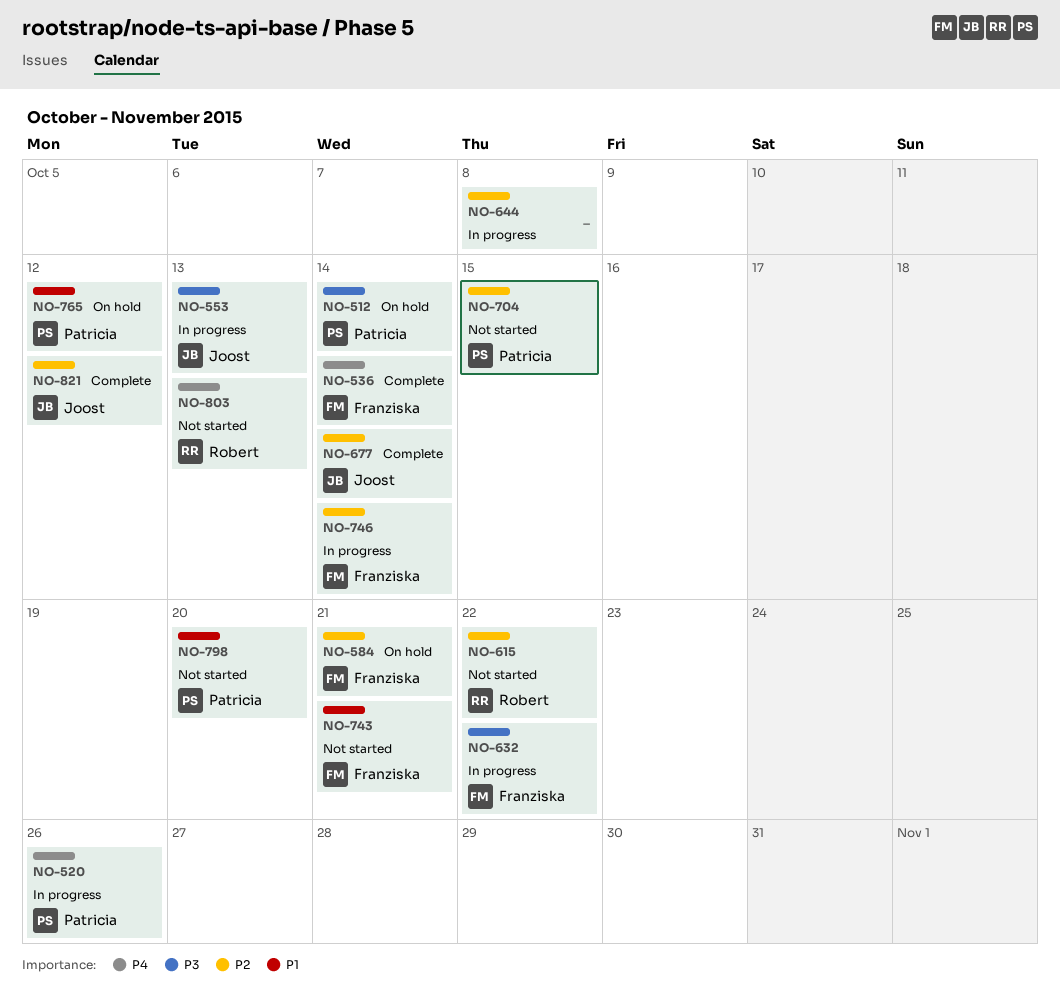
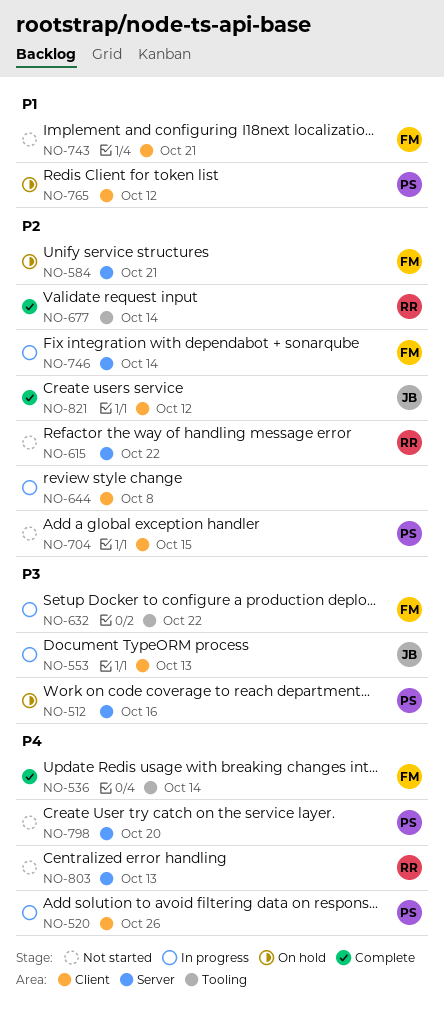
NO-512, due: Oct 14 -> Oct 16
NO-677, owner: Joost -> Robert
NO-798, priority: P1 -> P4

